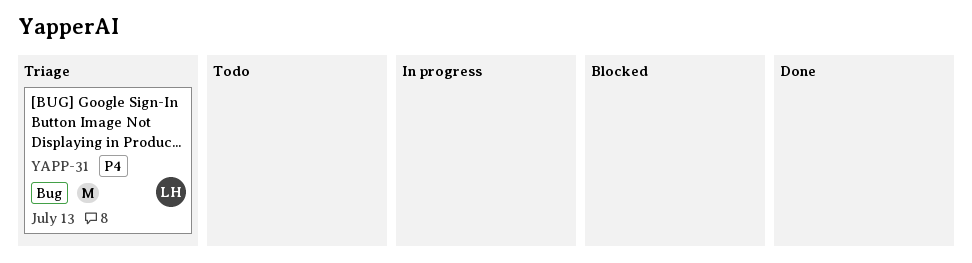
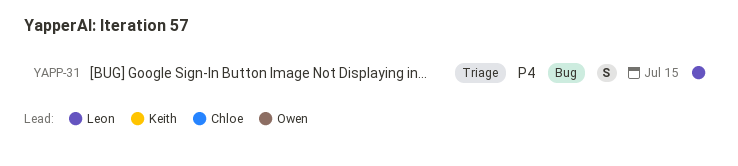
YAPP-31, estimate: M -> S
YAPP-31, due: Jul 13 -> Jul 15

